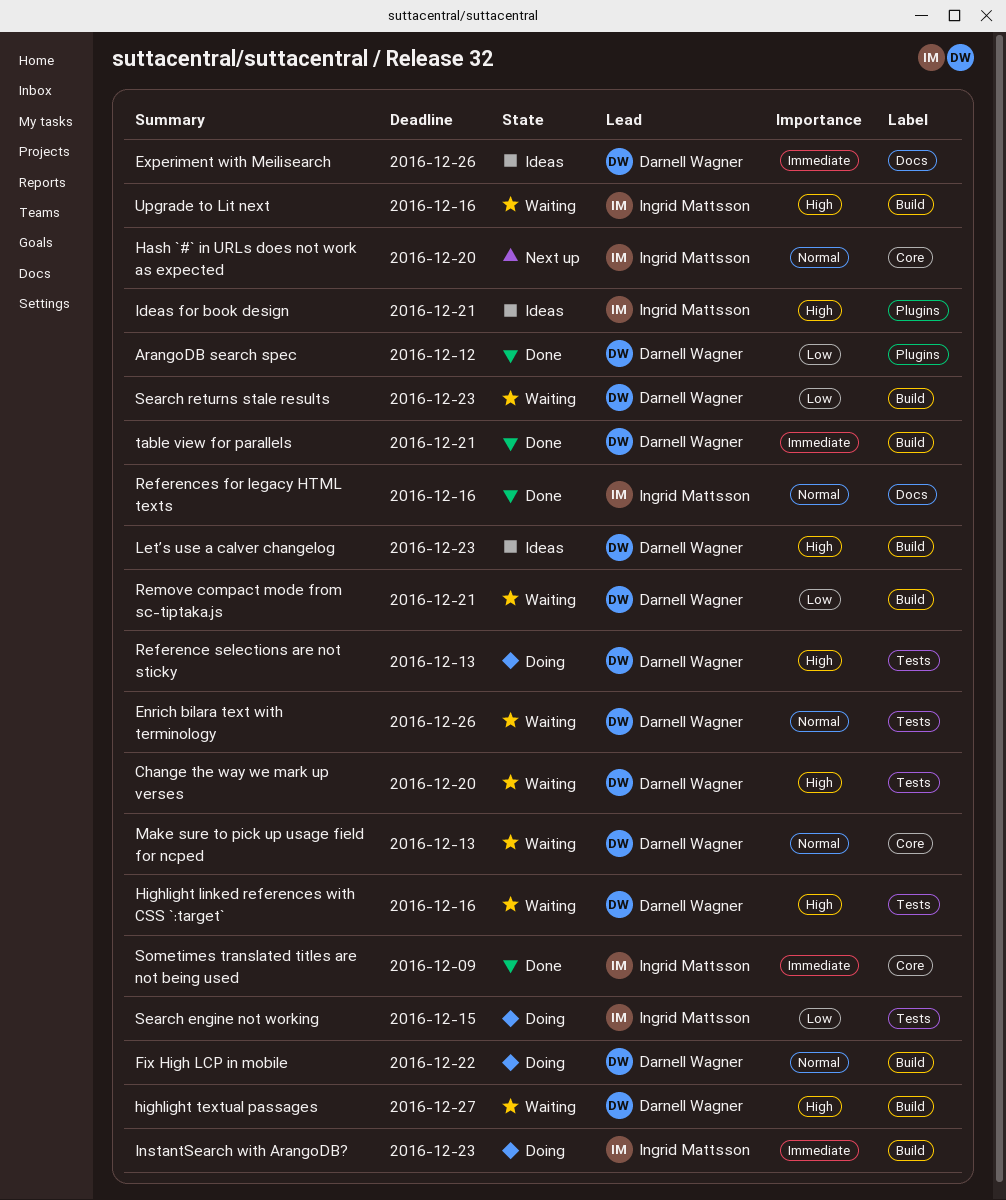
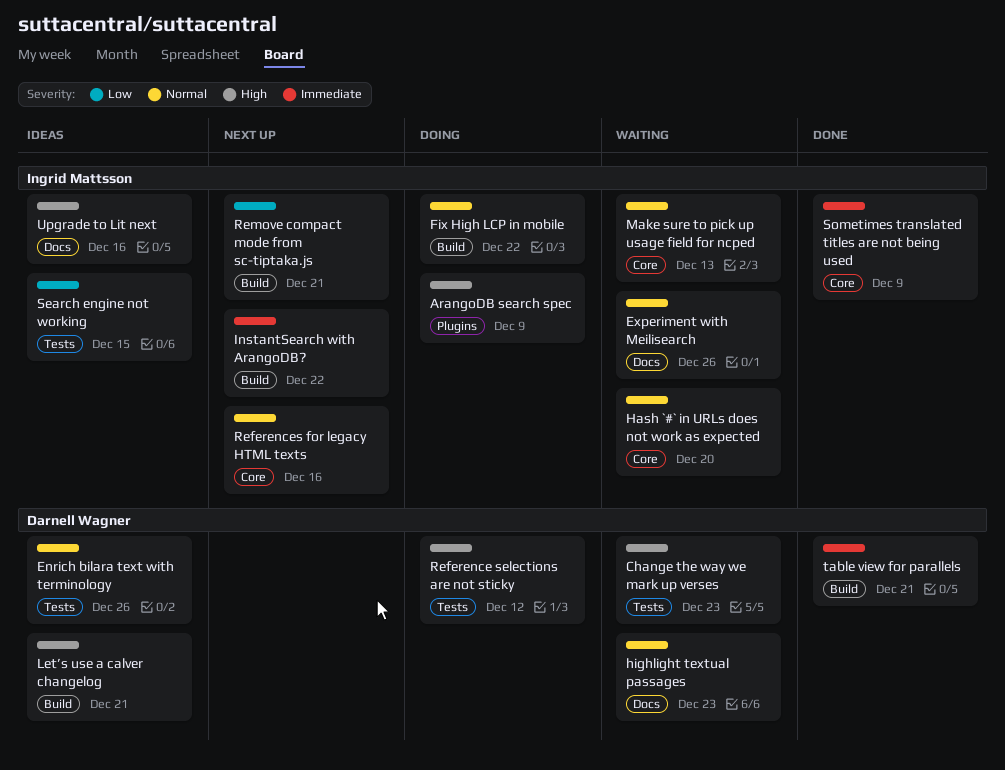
ArangoDB search spec, status: Done -> Doing
ArangoDB search spec, owner: Darnell Wagner -> Ingrid Mattsson
ArangoDB search spec, priority: Low -> High
ArangoDB search spec, due: Dec 12 -> Dec 9
Change the way we mark up verses, due: Dec 20 -> Dec 23
Enrich bilara text with terminology, status: Waiting -> Ideas
Experiment with Meilisearch, status: Ideas -> Waiting
Experiment with Meilisearch, owner: Darnell Wagner -> Ingrid Mattsson
Experiment with Meilisearch, priority: Immediate -> Normal
Fix High LCP in mobile, owner: Darnell Wagner -> Ingrid Mattsson
Hash `#` in URLs does not work as expected, status: Next up -> Waiting
Highlight linked references with CSS `:target`: present -> none
highlight textual passages, priority: High -> Normal
highlight textual passages, label: Build -> Docs
highlight textual passages, due: Dec 27 -> Dec 23
Ideas for book design: present -> none
InstantSearch with ArangoDB?, status: Doing -> Next up
InstantSearch with ArangoDB?, due: Dec 23 -> Dec 22
Let’s use a calver changelog, due: Dec 23 -> Dec 21
Make sure to pick up usage field for ncped, owner: Darnell Wagner -> Ingrid Mattsson
Reference selections are not sticky, due: Dec 13 -> Dec 12
References for legacy HTML texts, status: Done -> Next up
References for legacy HTML texts, label: Docs -> Core
Remove compact mode from sc-tiptaka.js, status: Waiting -> Next up
Remove compact mode from sc-tiptaka.js, owner: Darnell Wagner -> Ingrid Mattsson
Search engine not working, status: Doing -> Ideas
Search returns stale results: present -> none
Upgrade to Lit next, status: Waiting -> Ideas
Upgrade to Lit next, label: Build -> Docs

